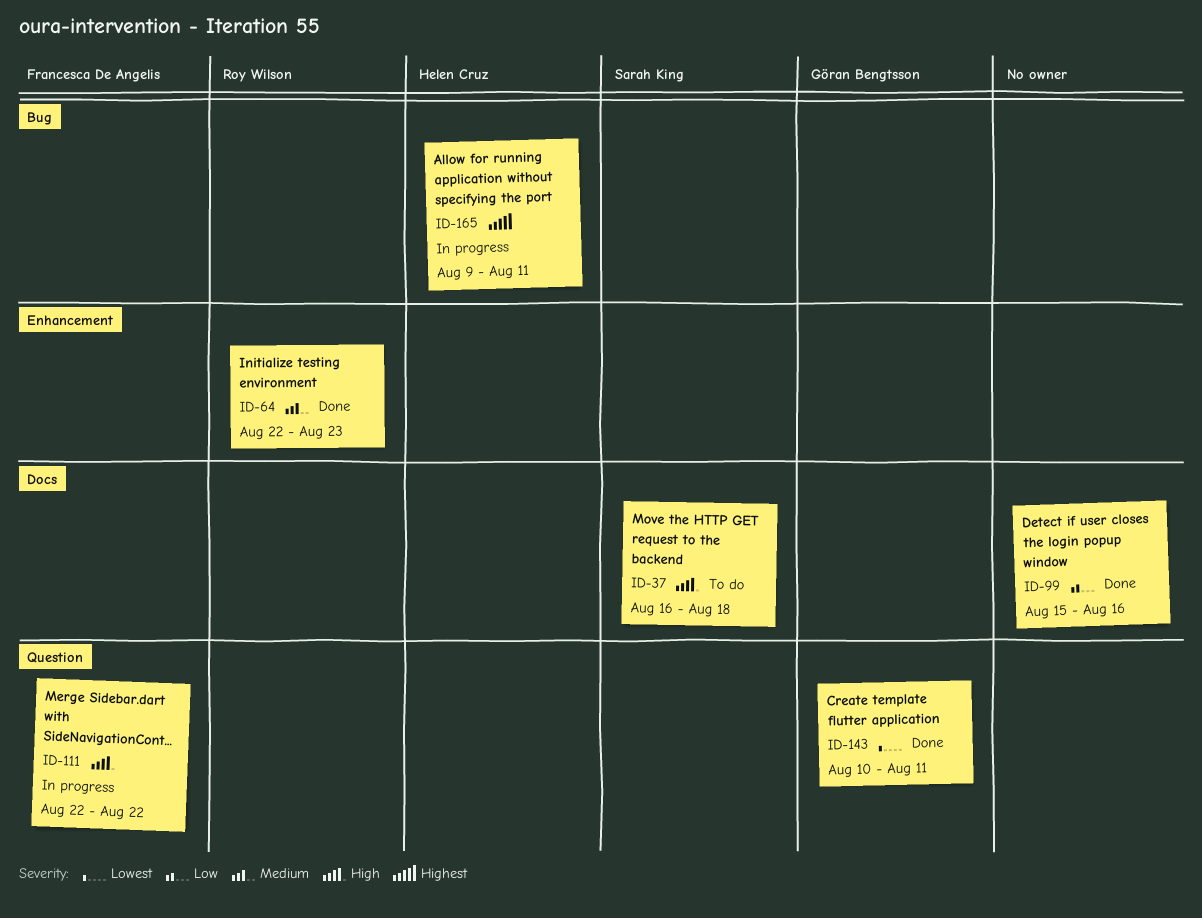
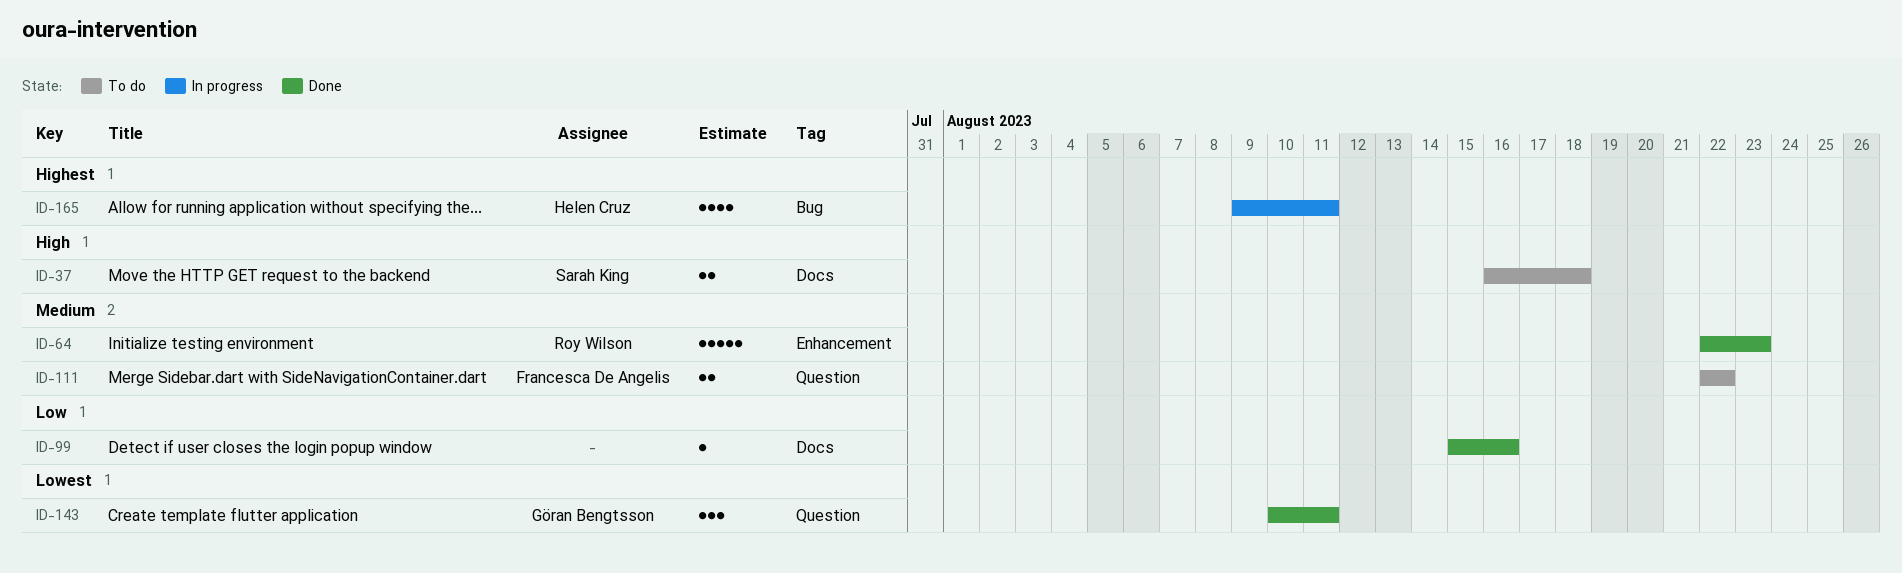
ID-111, status: In progress -> To do
ID-111, priority: High -> Medium

